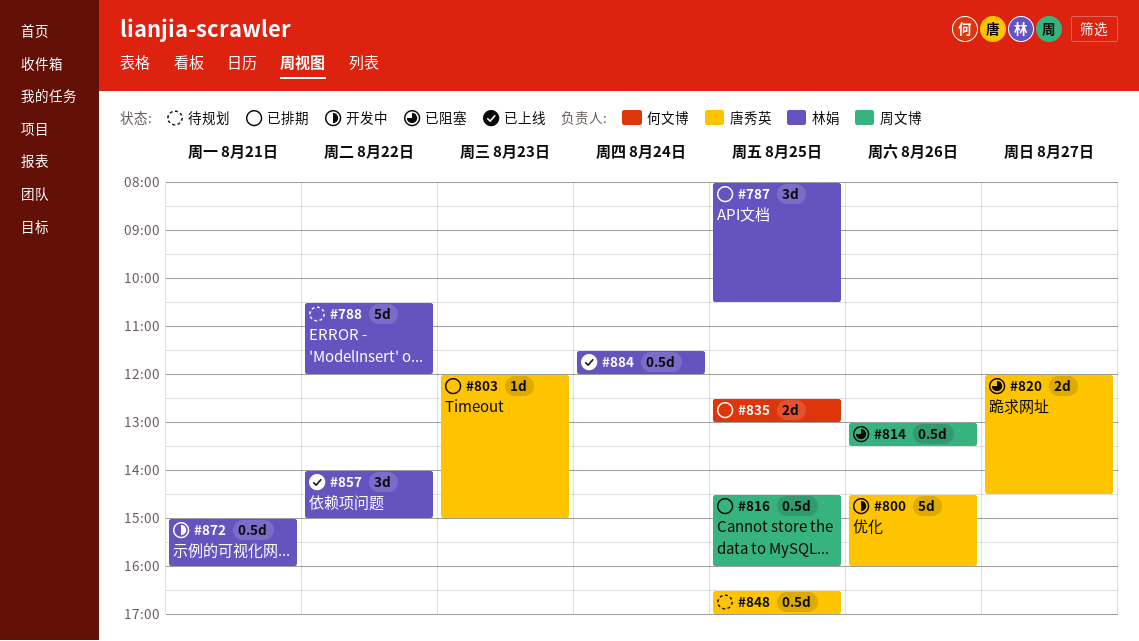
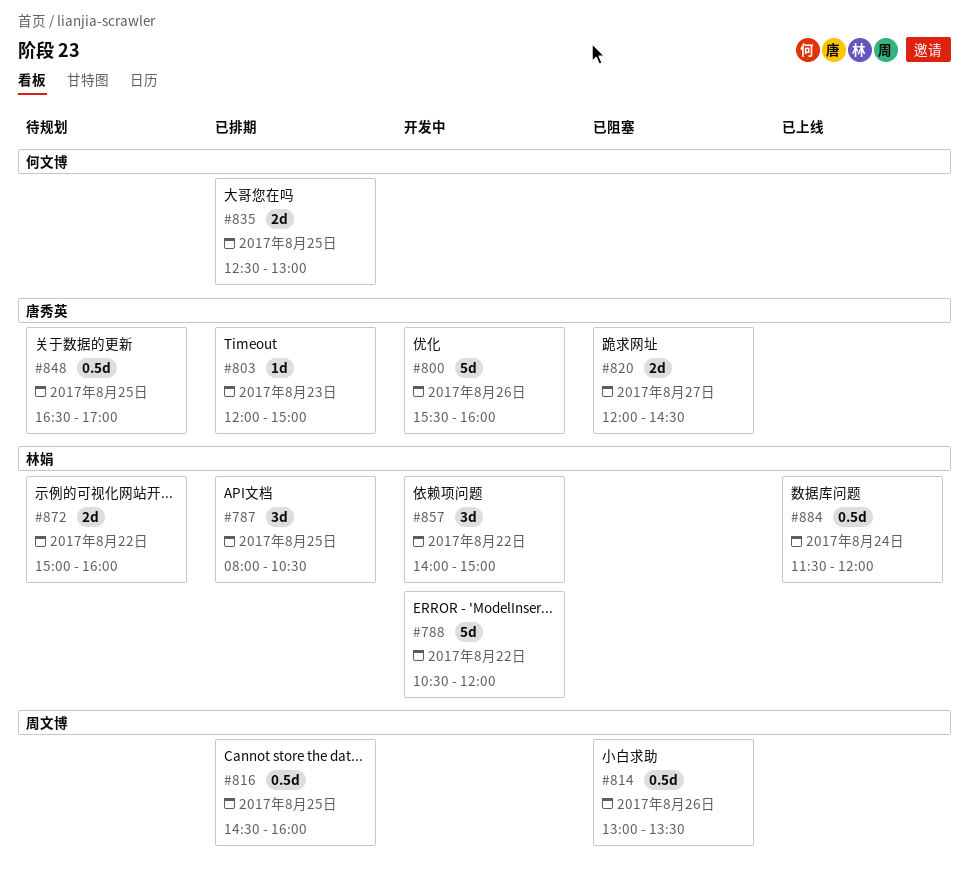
#788, status: 待规划 -> 开发中
#800, begins: 14:30 -> 15:30
#857, status: 已上线 -> 开发中
#872, status: 开发中 -> 待规划
#872, estimate: 0.5d -> 2d
#872, day: Aug 21 -> Aug 22

